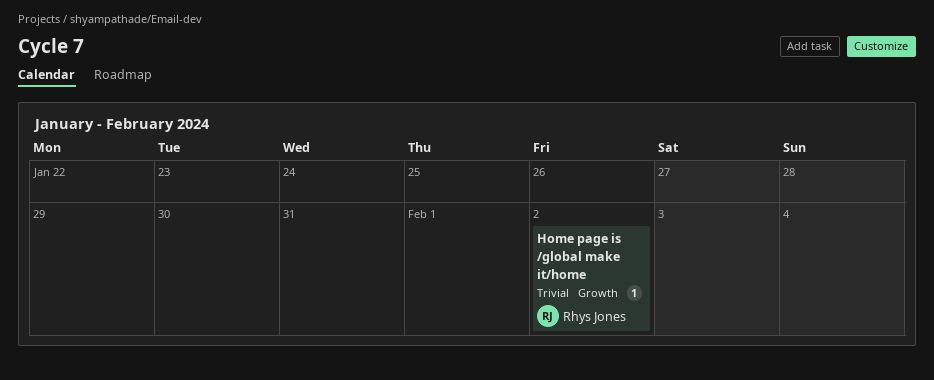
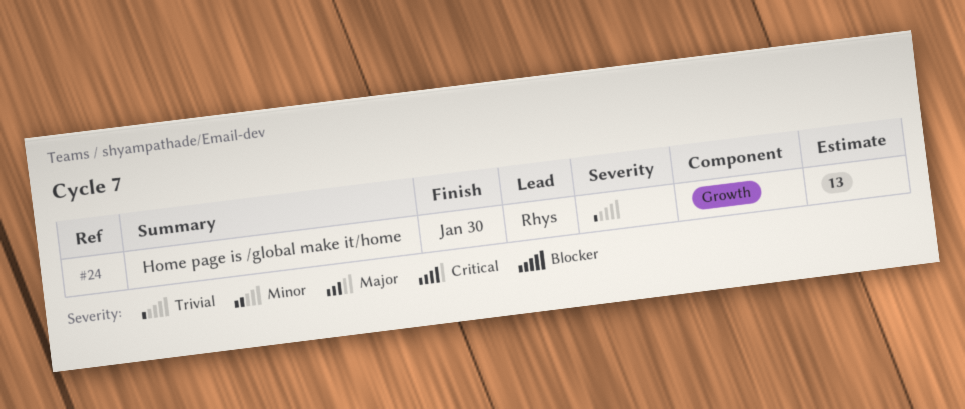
Home page is /global make it/home, estimate: 1 -> 13
Home page is /global make it/home, due: Feb 2 -> Jan 30

